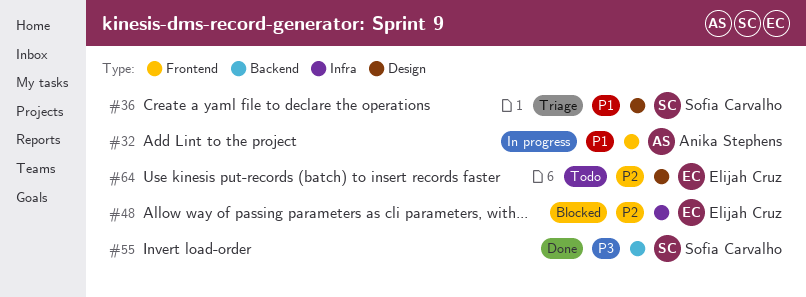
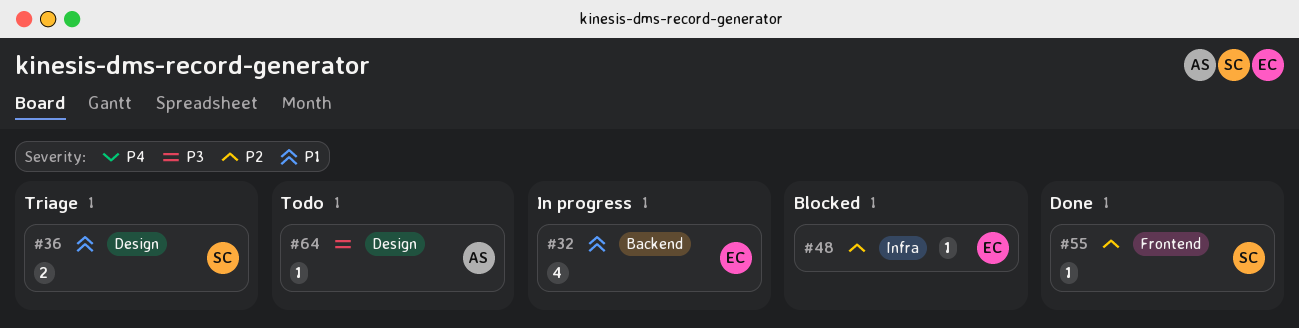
#32, owner: Anika Stephens -> Elijah Cruz
#32, label: Frontend -> Backend
#55, priority: P3 -> P2
#55, label: Backend -> Frontend
#64, owner: Elijah Cruz -> Anika Stephens
#64, priority: P2 -> P3

